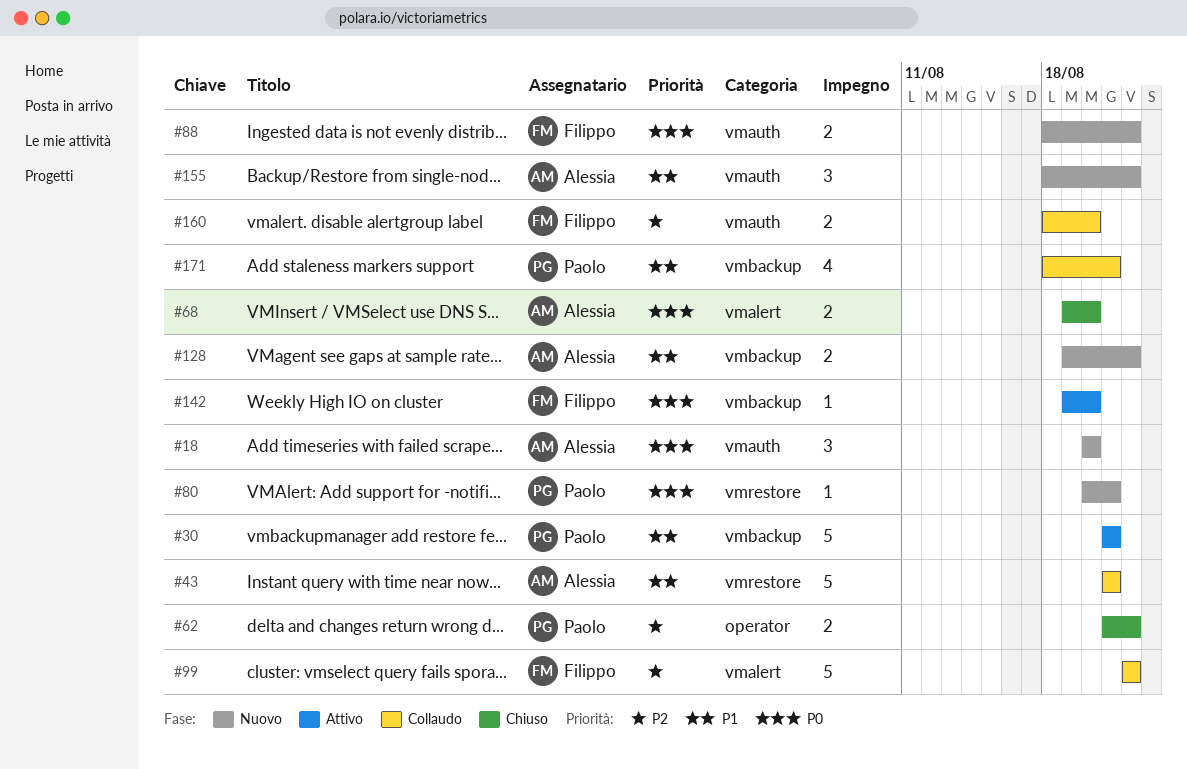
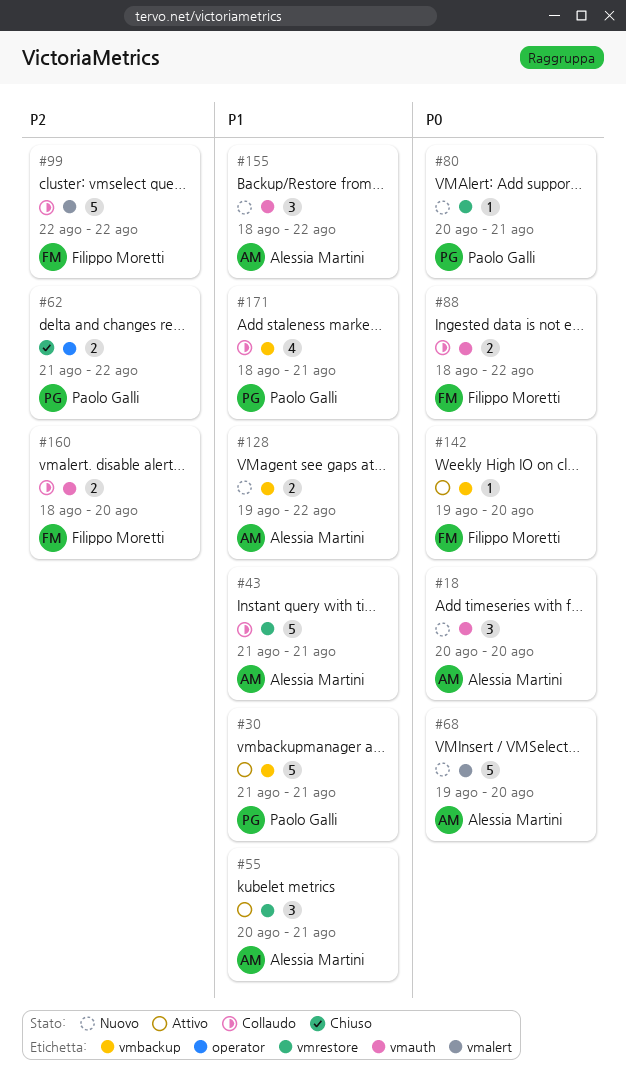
#55: none -> present
#68, status: Chiuso -> Nuovo
#68, estimate: 2 -> 5
#88, status: Nuovo -> Collaudo

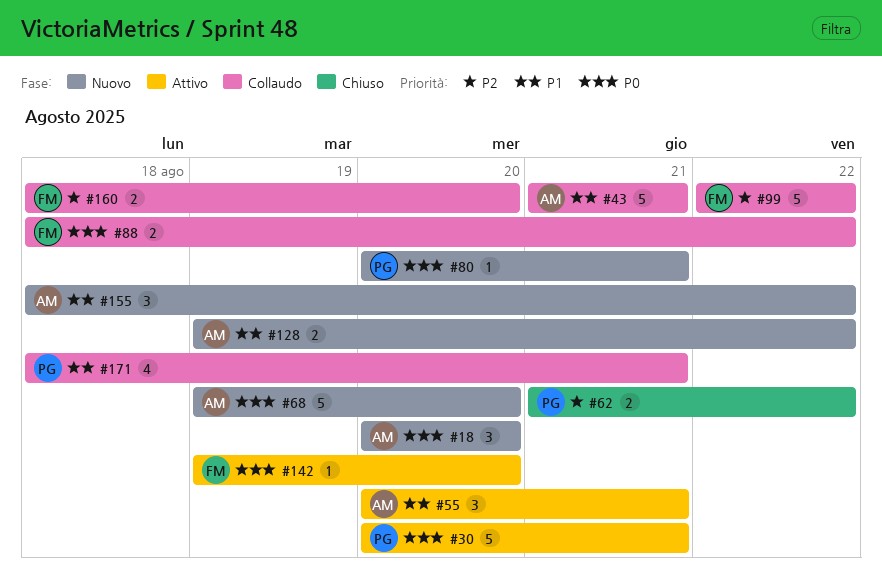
#30, priority: P1 -> P0
#30, start: Aug 21 -> Aug 20

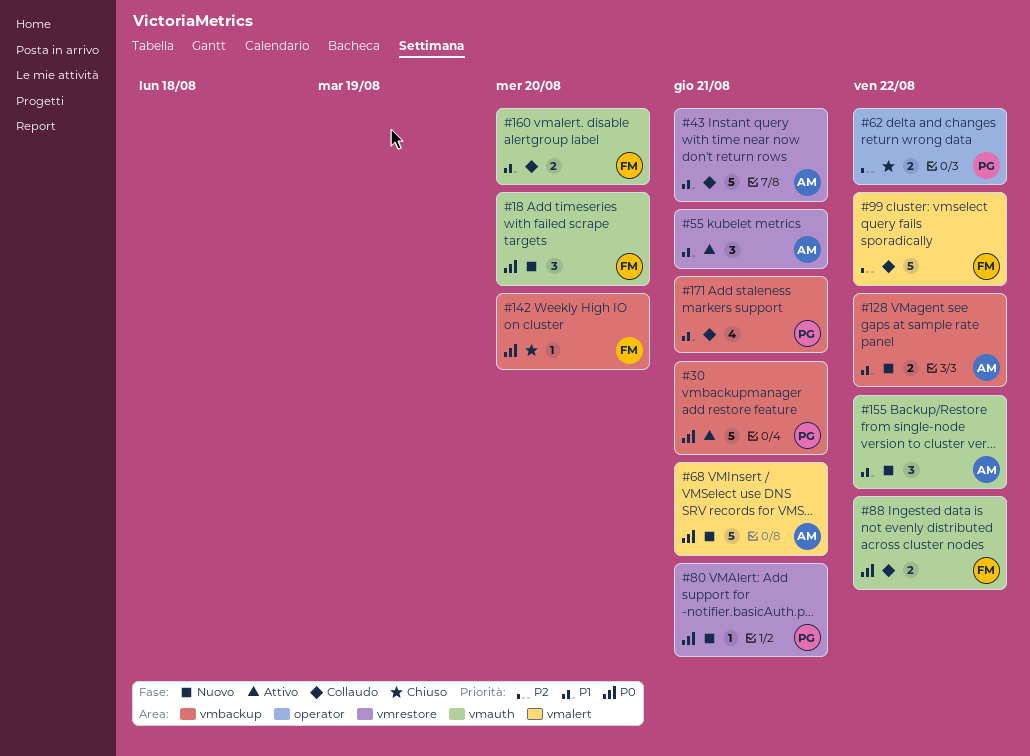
#18, owner: AM -> FM
#68, due: Aug 20 -> Aug 21
#142, status: Attivo -> Chiuso
#160, priority: P2 -> P1

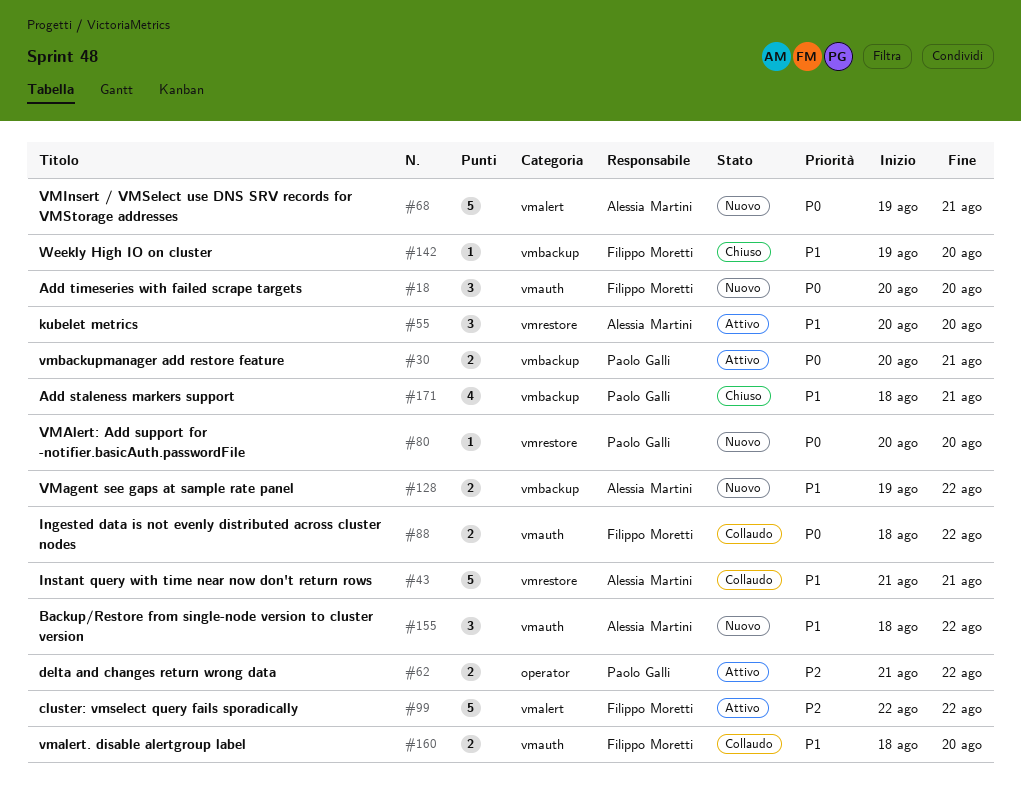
#30, estimate: 5 -> 2
#55, due: Aug 21 -> Aug 20
#62, status: Chiuso -> Attivo
#80, due: Aug 21 -> Aug 20
#99, status: Collaudo -> Attivo
#142, priority: P0 -> P1
#171, status: Collaudo -> Chiuso

